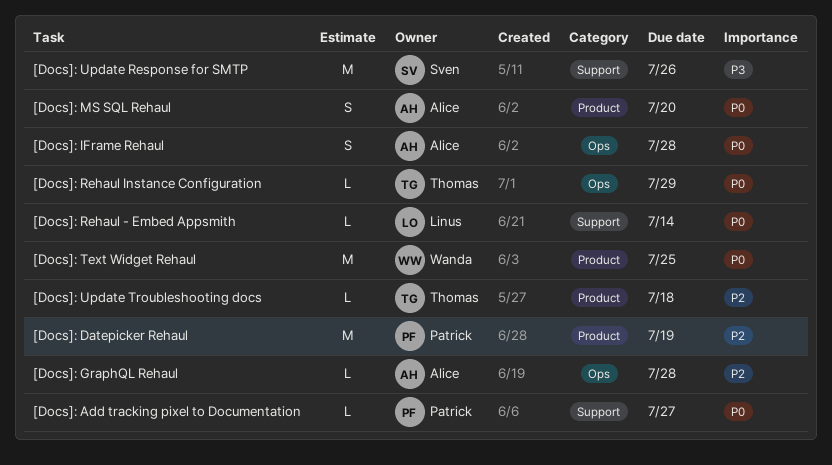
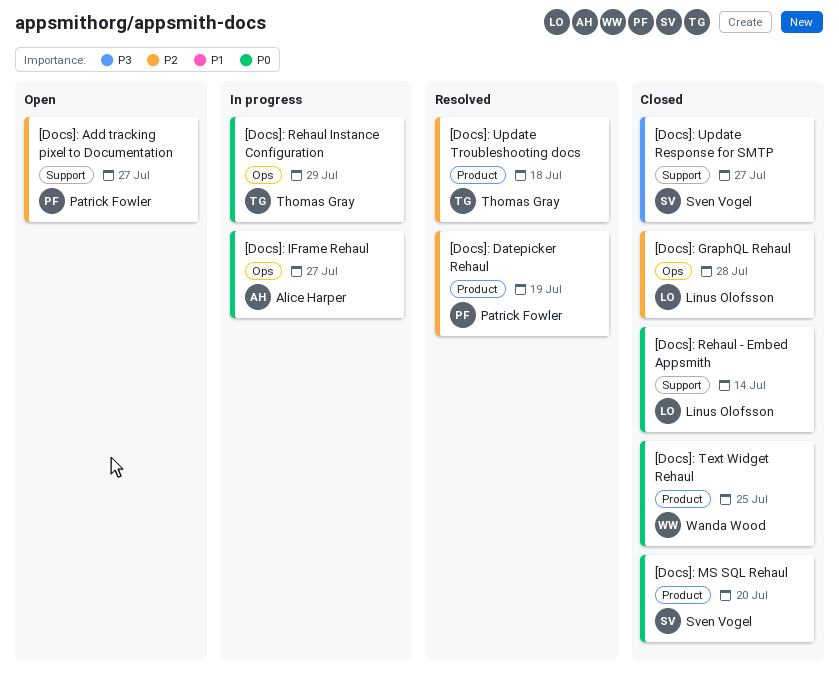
[Docs]: Add tracking pixel to Documentation, priority: P0 -> P2
[Docs]: GraphQL Rehaul, owner: Alice Harper -> Linus Olofsson
[Docs]: IFrame Rehaul, due: Jul 28 -> Jul 27
[Docs]: MS SQL Rehaul, owner: Alice Harper -> Sven Vogel
[Docs]: Update Response for SMTP, due: Jul 26 -> Jul 27

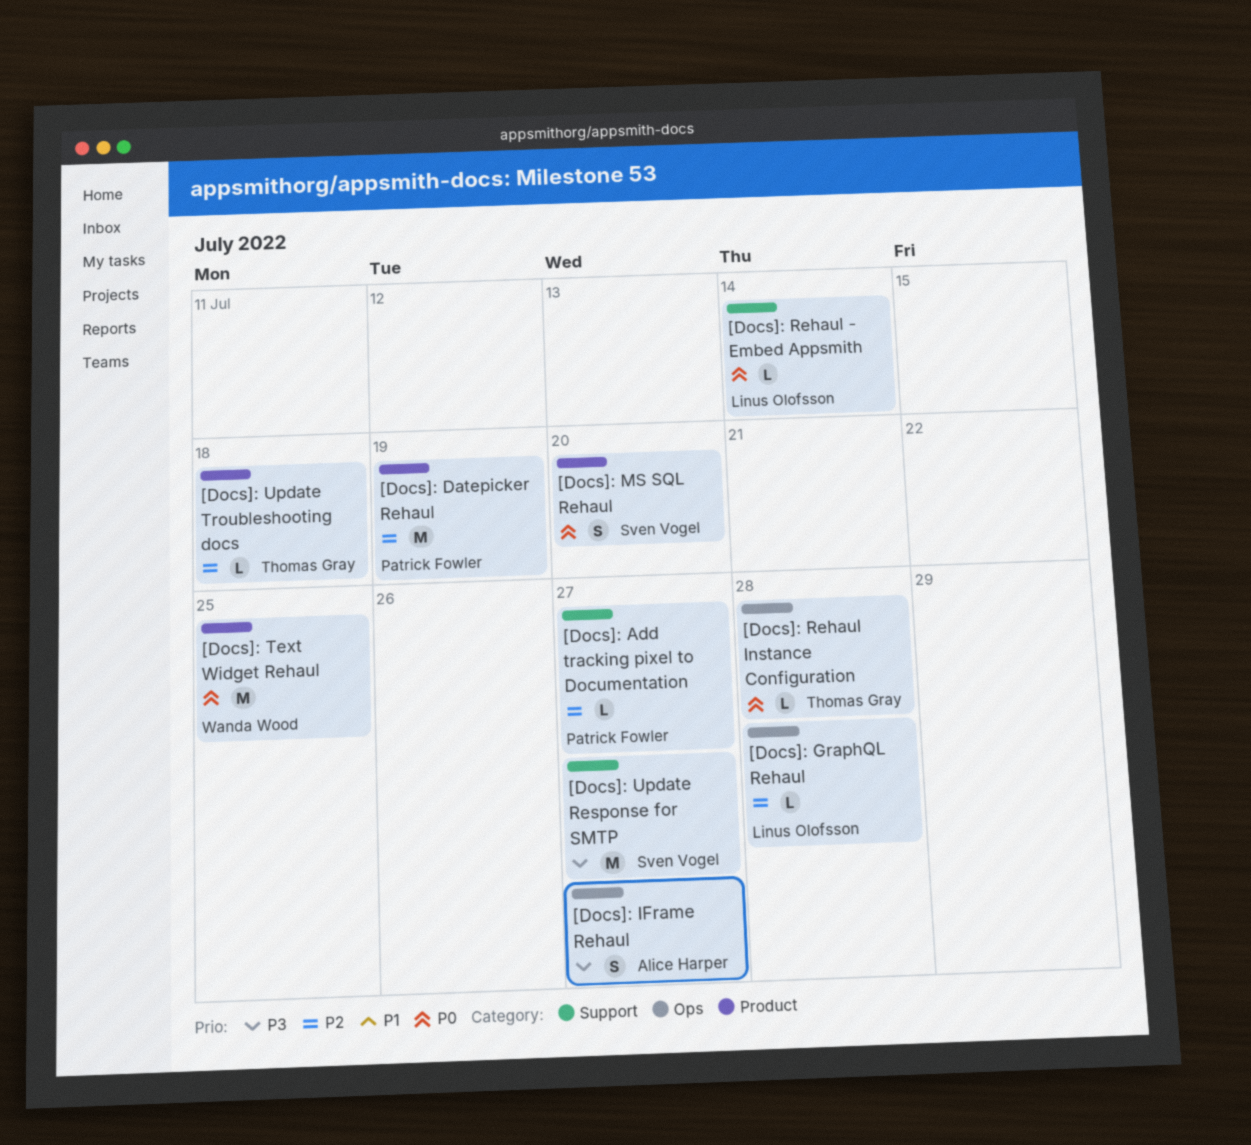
[Docs]: IFrame Rehaul, priority: P0 -> P3
[Docs]: Rehaul Instance Configuration, due: Jul 29 -> Jul 28

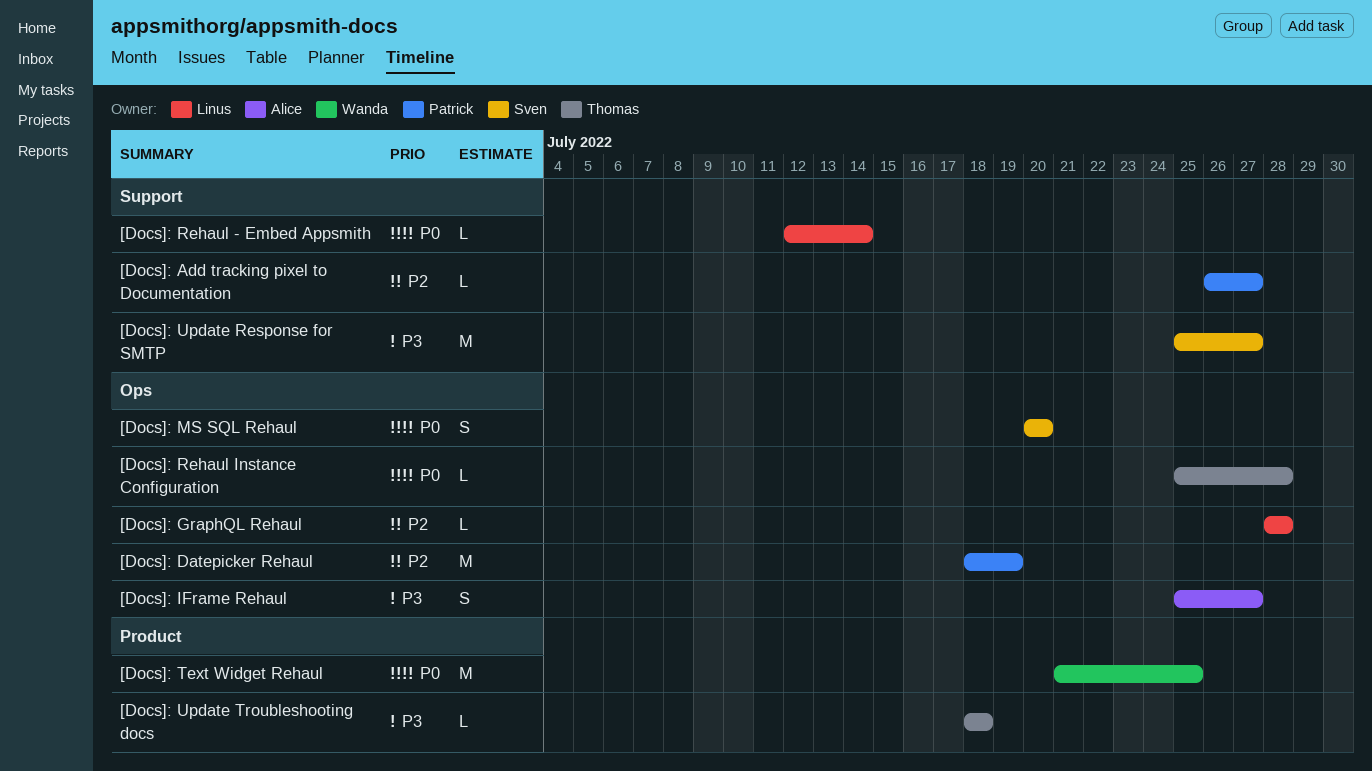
[Docs]: Datepicker Rehaul, label: Product -> Ops
[Docs]: MS SQL Rehaul, label: Product -> Ops
[Docs]: Update Troubleshooting docs, priority: P2 -> P3

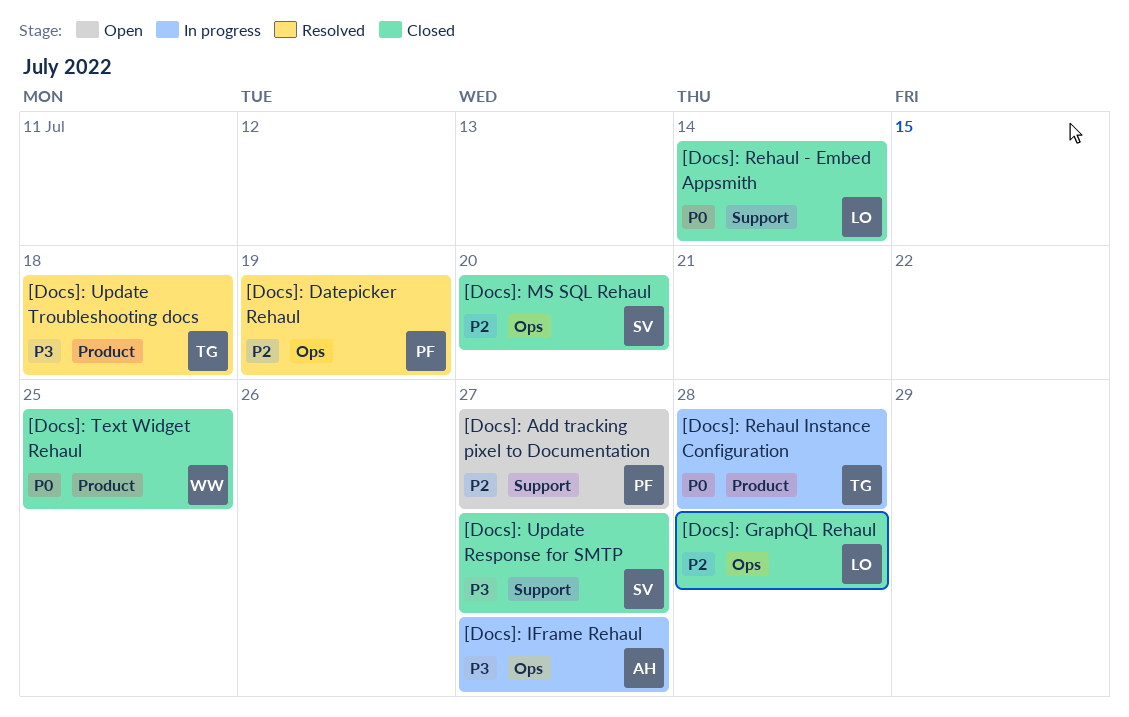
[Docs]: MS SQL Rehaul, priority: P0 -> P2
[Docs]: Rehaul Instance Configuration, label: Ops -> Product

